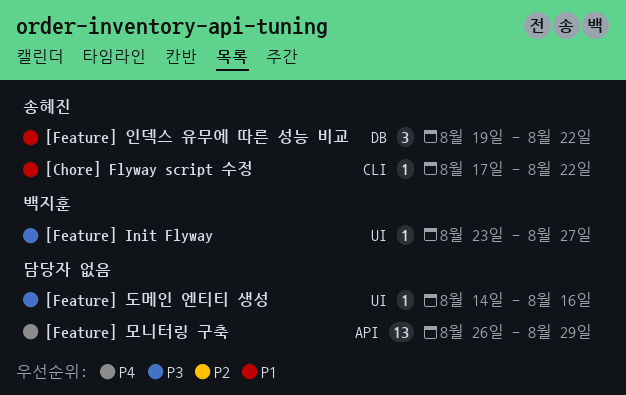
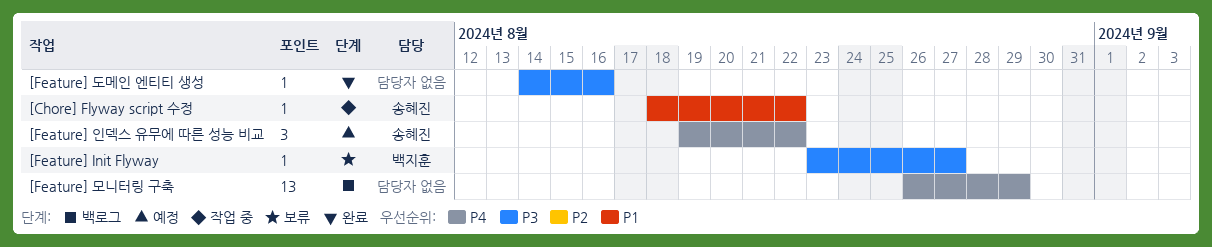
[Chore] Flyway script 수정, start: Aug 17 -> Aug 18
[Feature] 인덱스 유무에 따른 성능 비교, priority: P1 -> P4

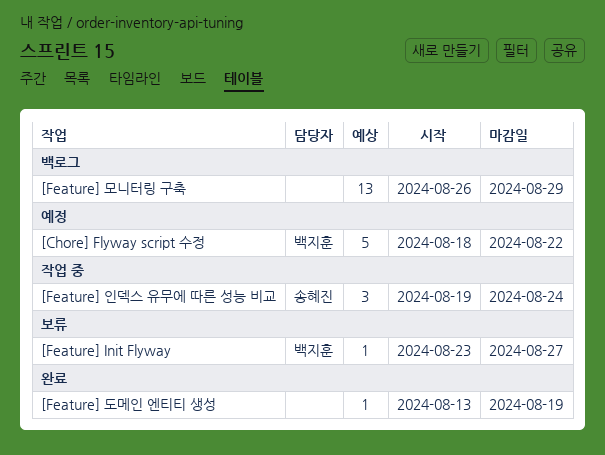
[Chore] Flyway script 수정, status: 작업 중 -> 예정
[Chore] Flyway script 수정, owner: 송혜진 -> 백지훈
[Chore] Flyway script 수정, estimate: 1 -> 5
[Feature] 도메인 엔티티 생성, start: Aug 14 -> Aug 13
[Feature] 도메인 엔티티 생성, due: Aug 16 -> Aug 19
[Feature] 인덱스 유무에 따른 성능 비교, status: 예정 -> 작업 중
[Feature] 인덱스 유무에 따른 성능 비교, due: Aug 22 -> Aug 24

